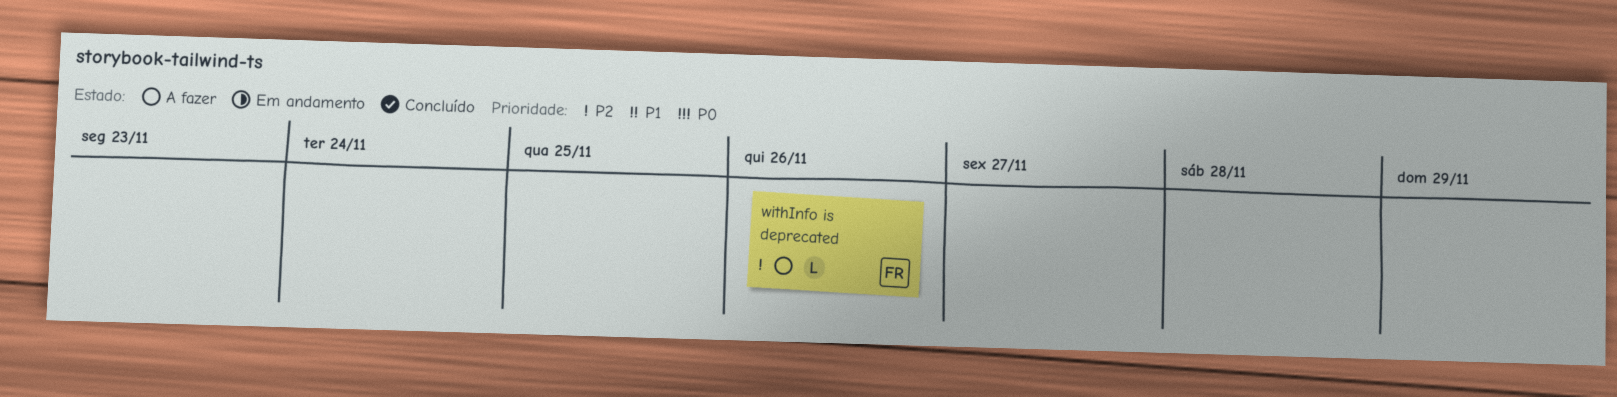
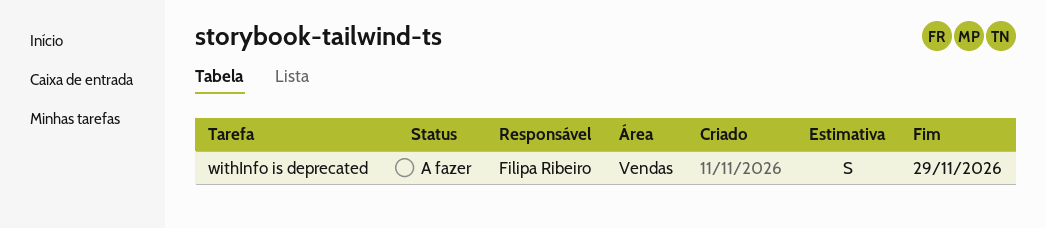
withInfo is deprecated, estimate: L -> S
withInfo is deprecated, due: Nov 26 -> Nov 29

